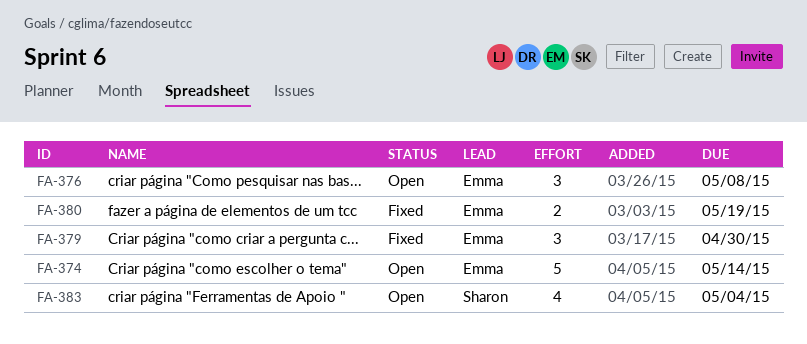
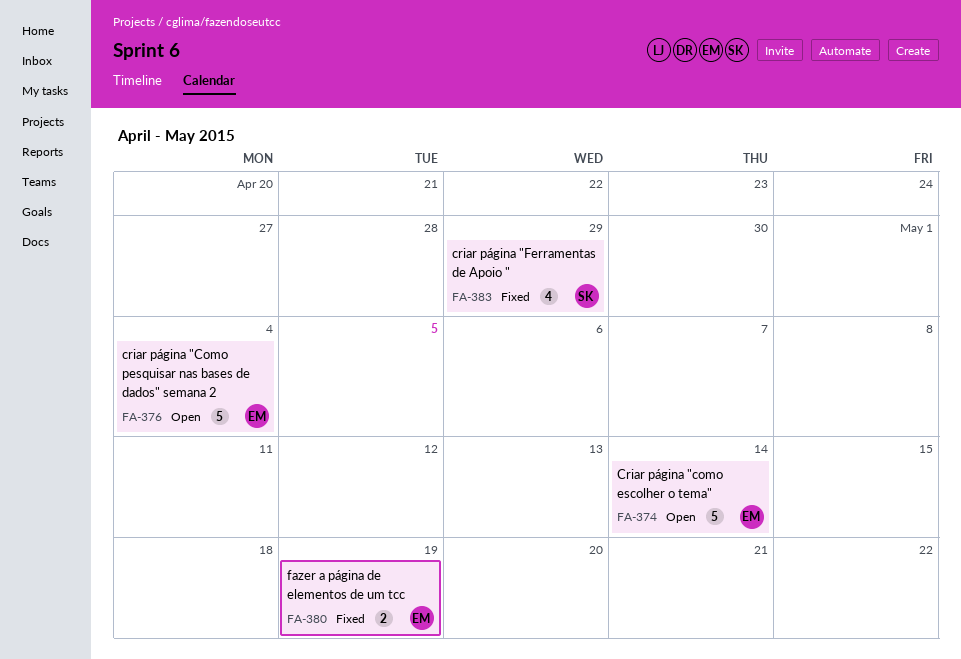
FA-376, estimate: 3 -> 5
FA-376, due: May 8 -> May 4
FA-379: present -> none
FA-383, status: Open -> Fixed
FA-383, due: May 4 -> Apr 29

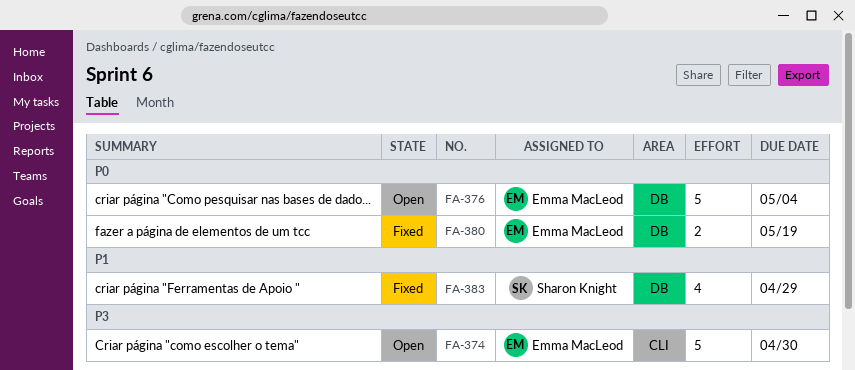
FA-374, due: May 14 -> Apr 30

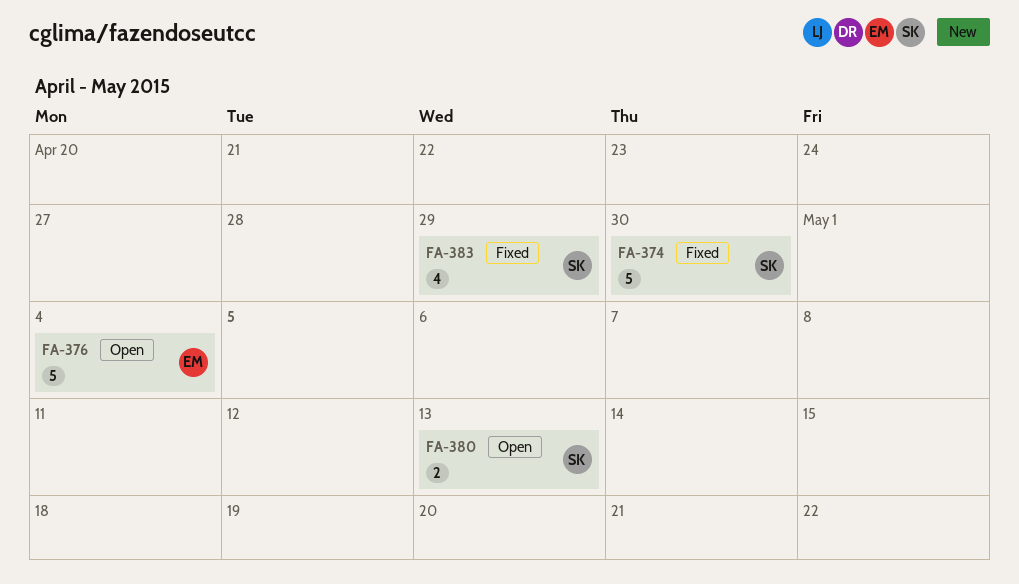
FA-374, status: Open -> Fixed
FA-374, owner: Emma MacLeod -> Sharon Knight
FA-380, status: Fixed -> Open
FA-380, owner: Emma MacLeod -> Sharon Knight
FA-380, due: May 19 -> May 13

